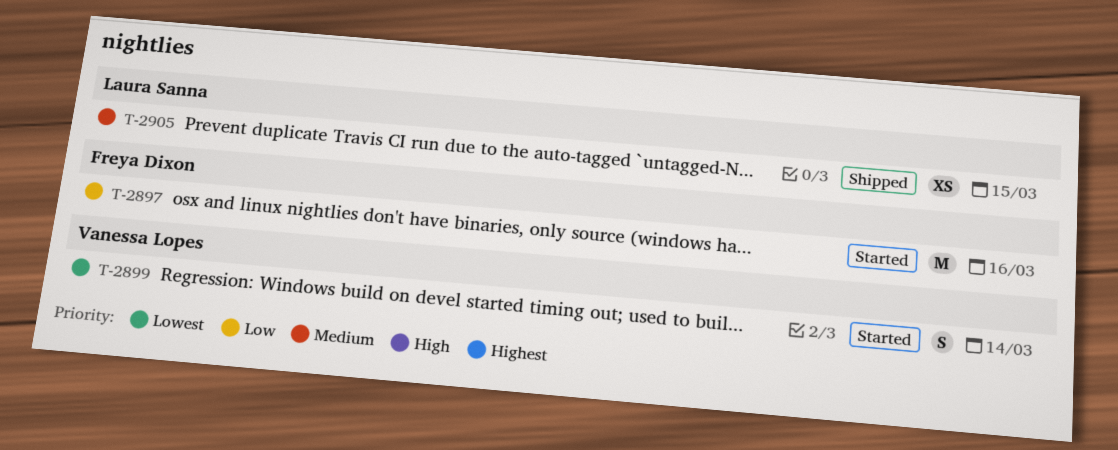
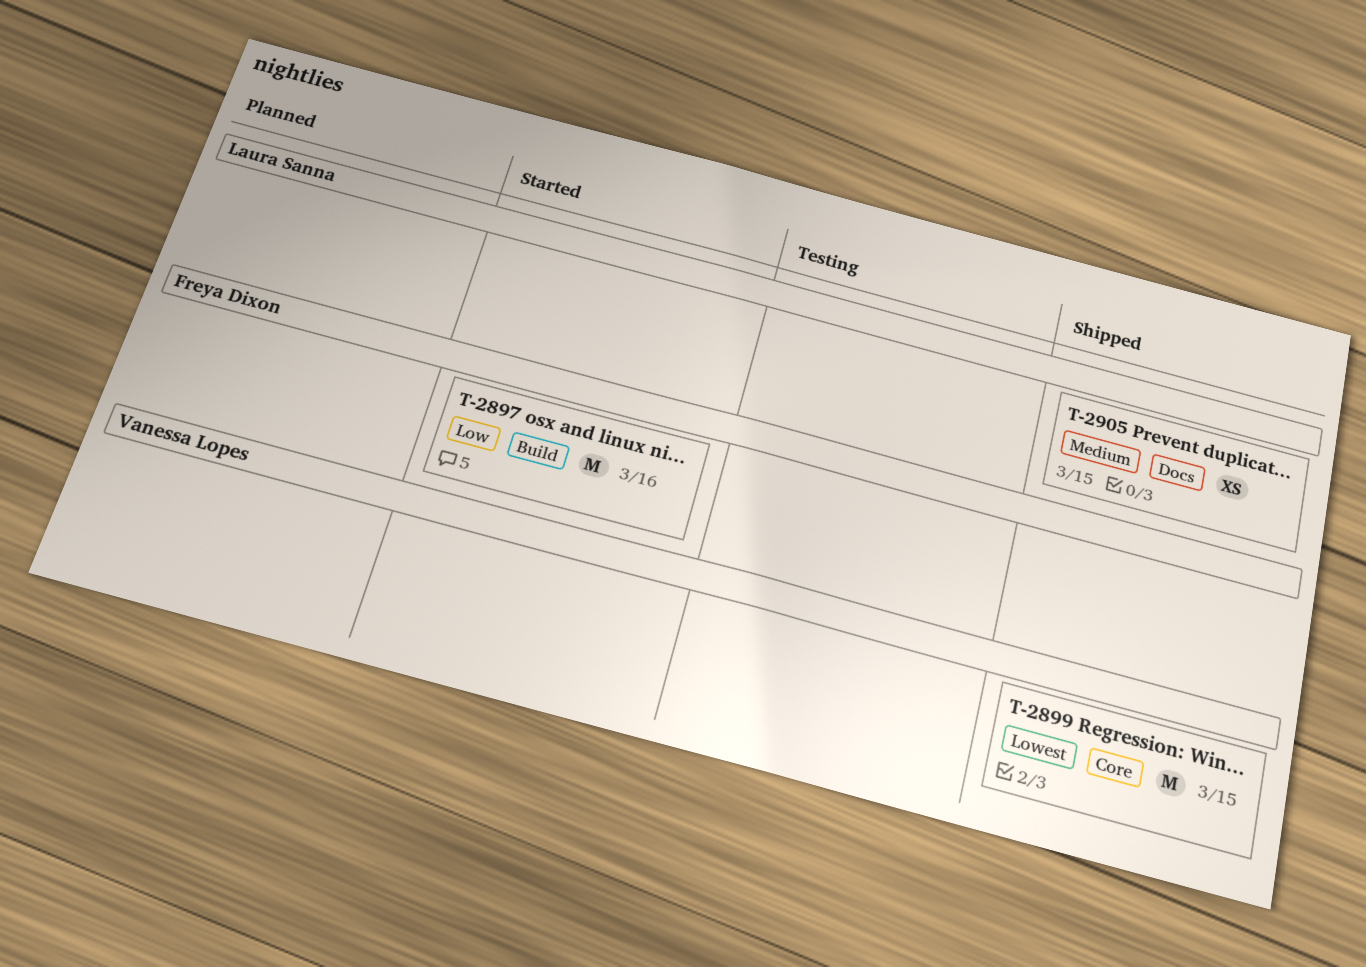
T-2899, status: Started -> Shipped
T-2899, estimate: S -> M
T-2899, due: Mar 14 -> Mar 15

